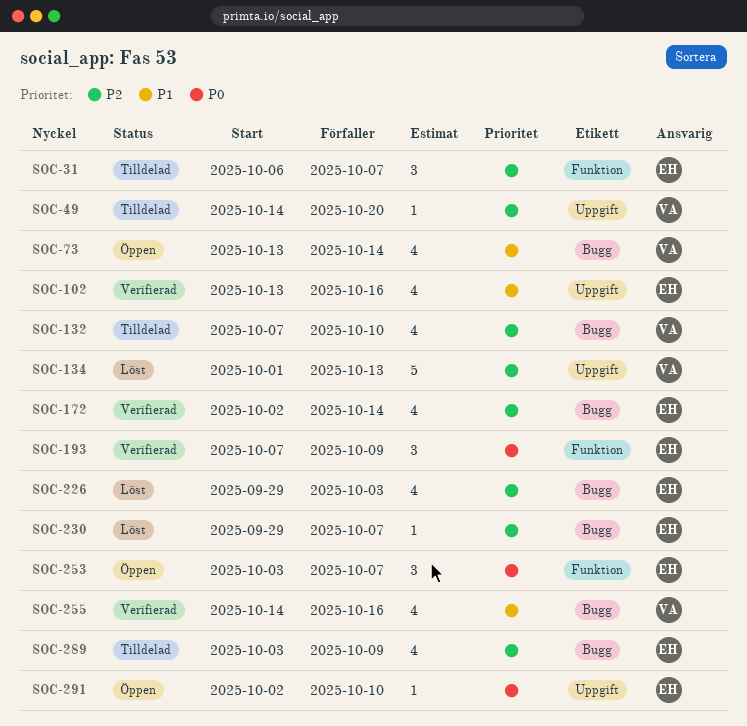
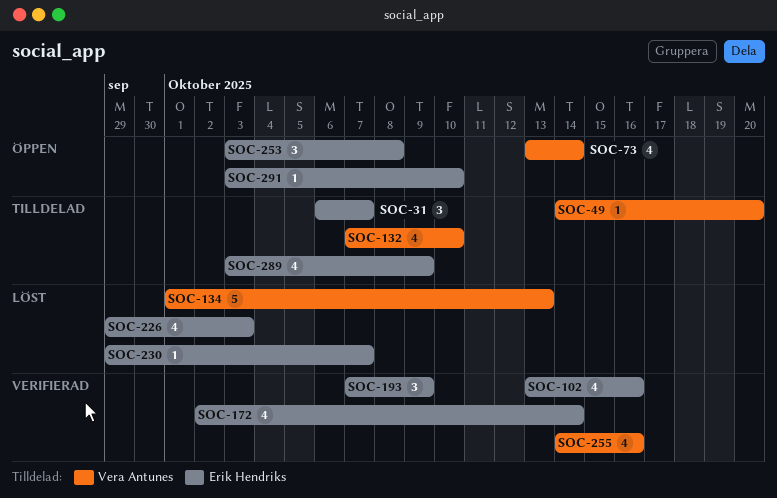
SOC-253, due: Oct 7 -> Oct 8
SOC-291, start: Oct 2 -> Oct 3

